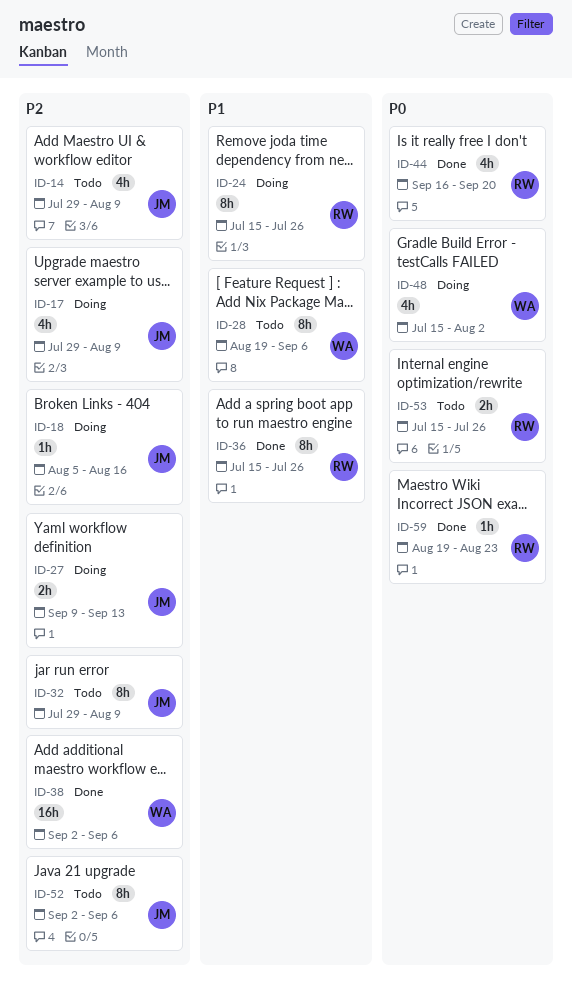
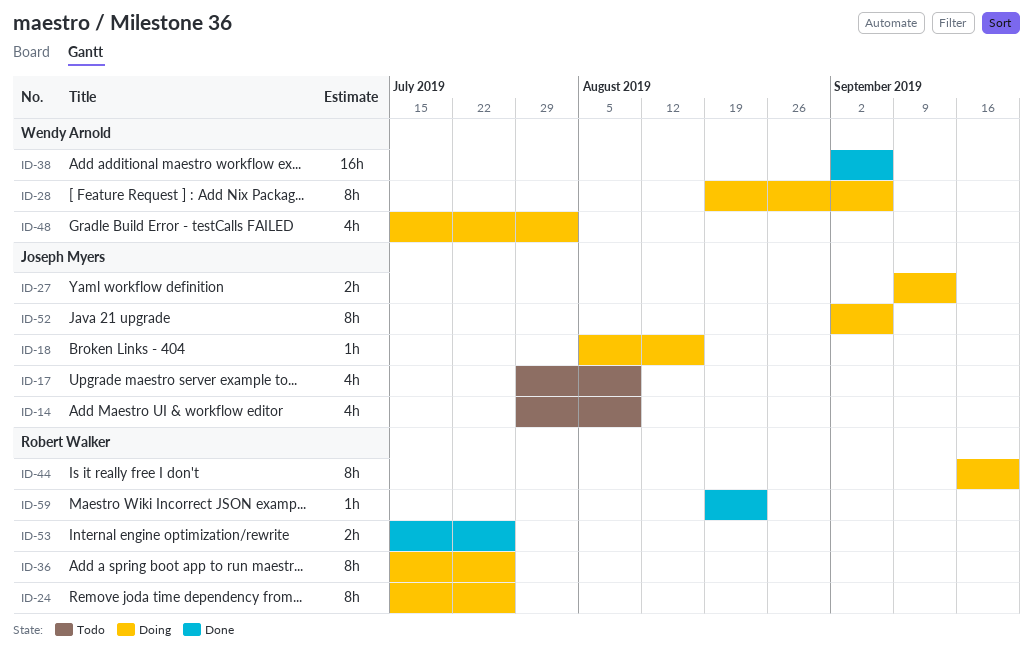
ID-17, status: Doing -> Todo
ID-28, status: Todo -> Doing
ID-32: present -> none
ID-36, status: Done -> Doing
ID-44, status: Done -> Doing
ID-44, estimate: 4h -> 8h
ID-52, status: Todo -> Doing
ID-53, status: Todo -> Done

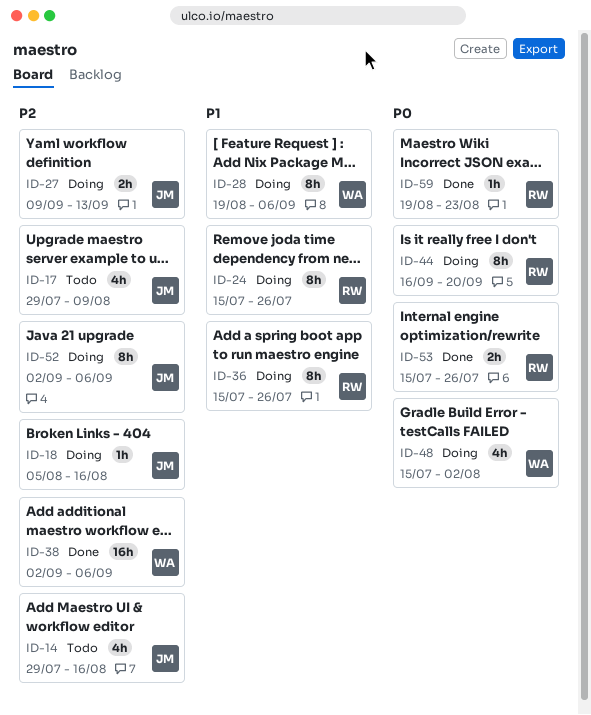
ID-14, due: Aug 9 -> Aug 16

